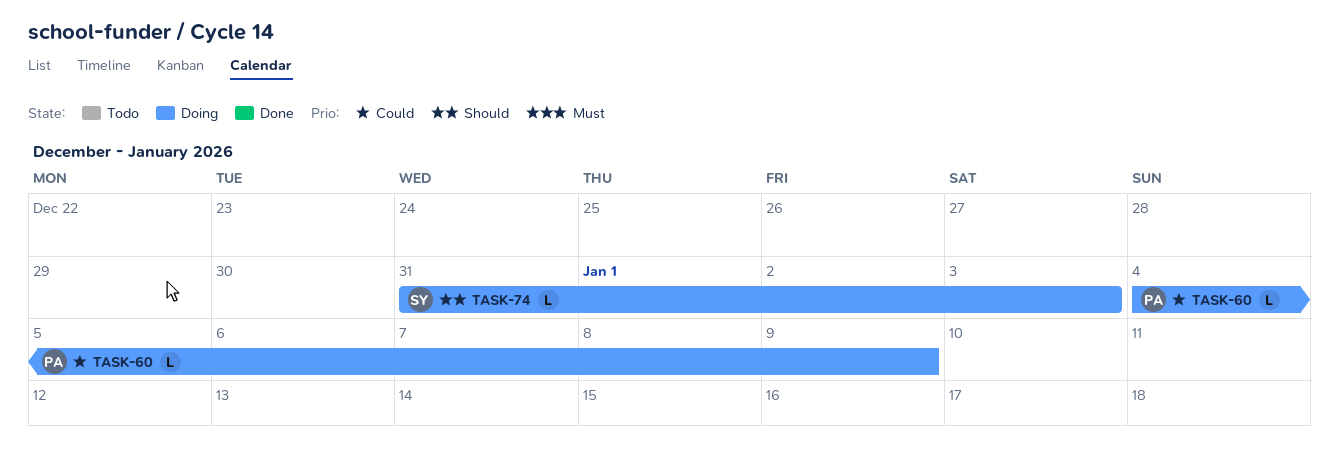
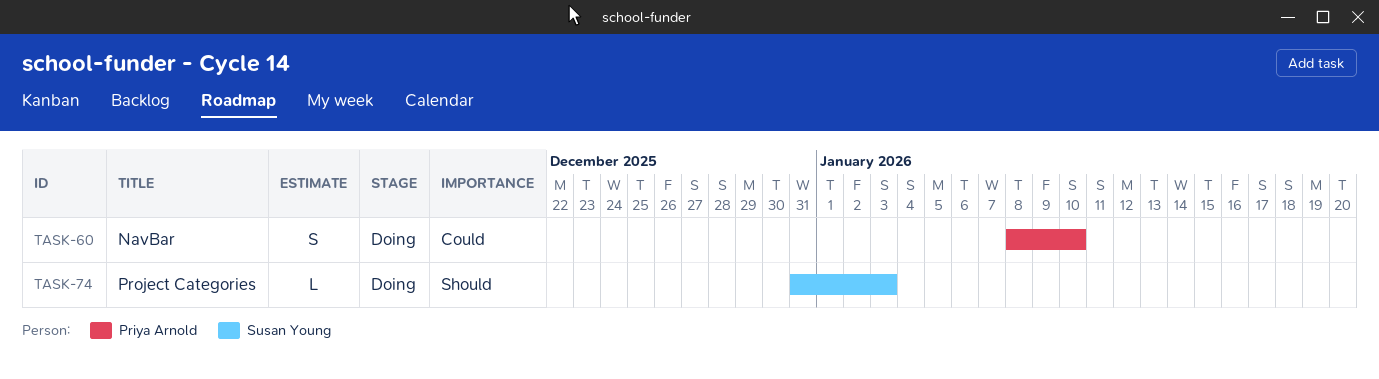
TASK-60, estimate: L -> S
TASK-60, start: Jan 4 -> Jan 8
TASK-60, due: Jan 9 -> Jan 10

